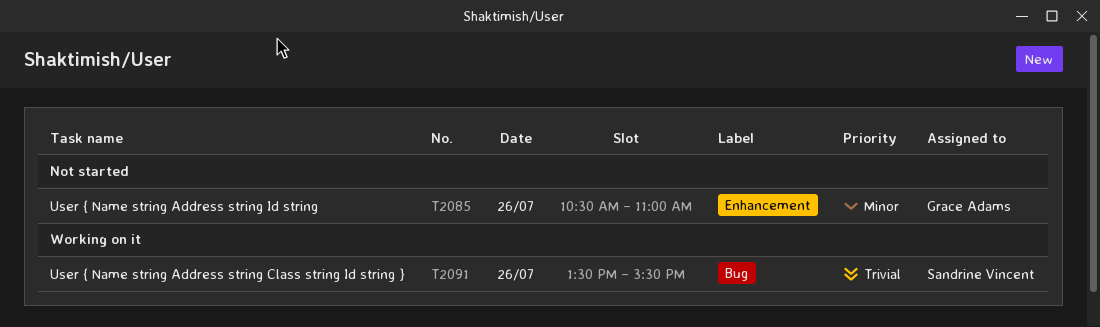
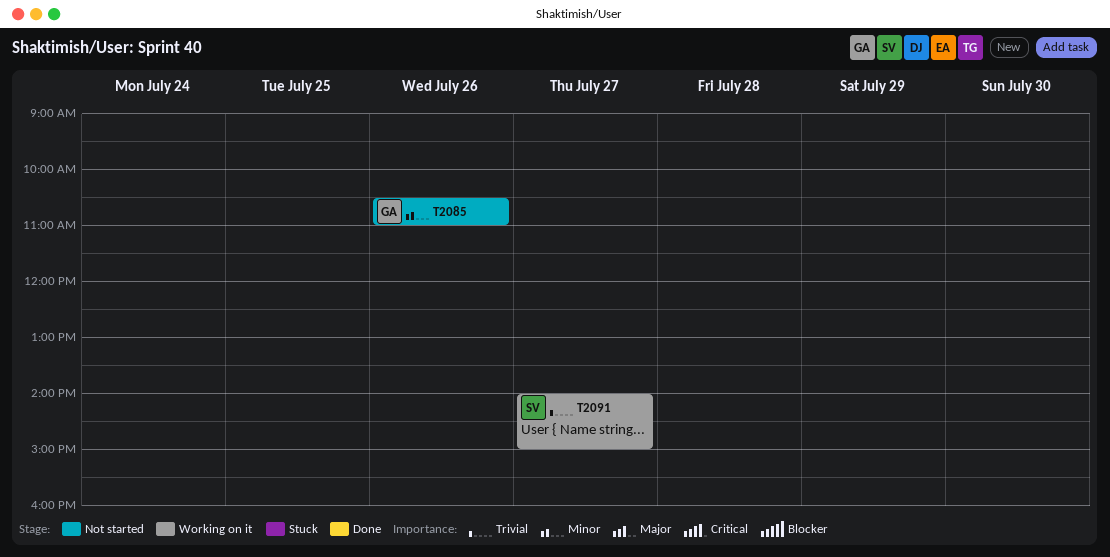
T2091, day: Jul 26 -> Jul 27
T2091, begins: 13:30 -> 14:00
T2091, ends: 15:30 -> 15:00

